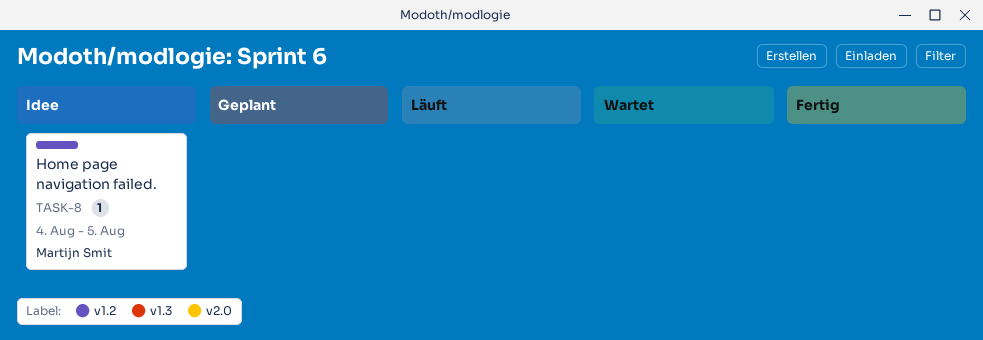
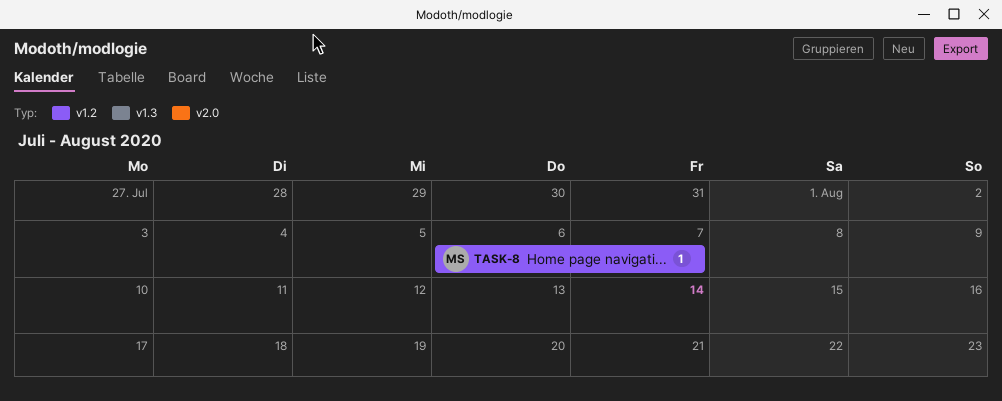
TASK-8, start: Aug 4 -> Aug 6
TASK-8, due: Aug 5 -> Aug 7

